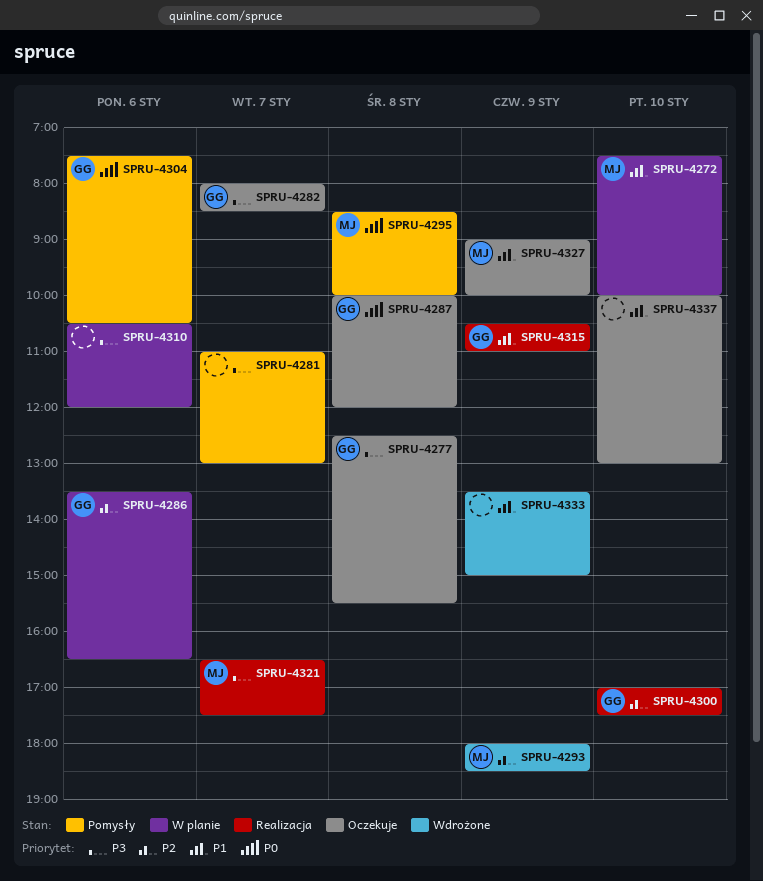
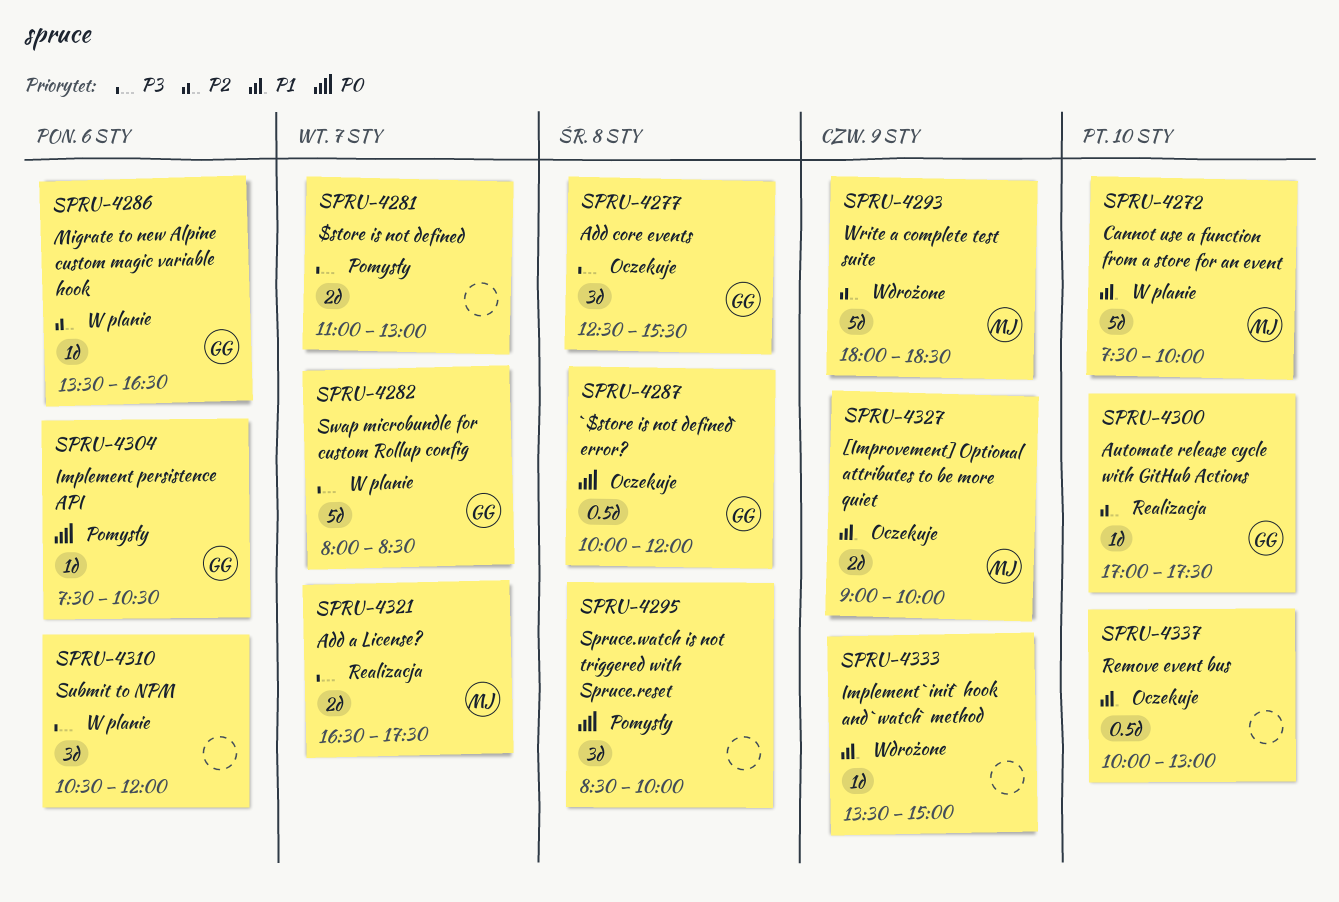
SPRU-4282, status: Oczekuje -> W planie
SPRU-4295, owner: MJ -> none
SPRU-4315: present -> none

